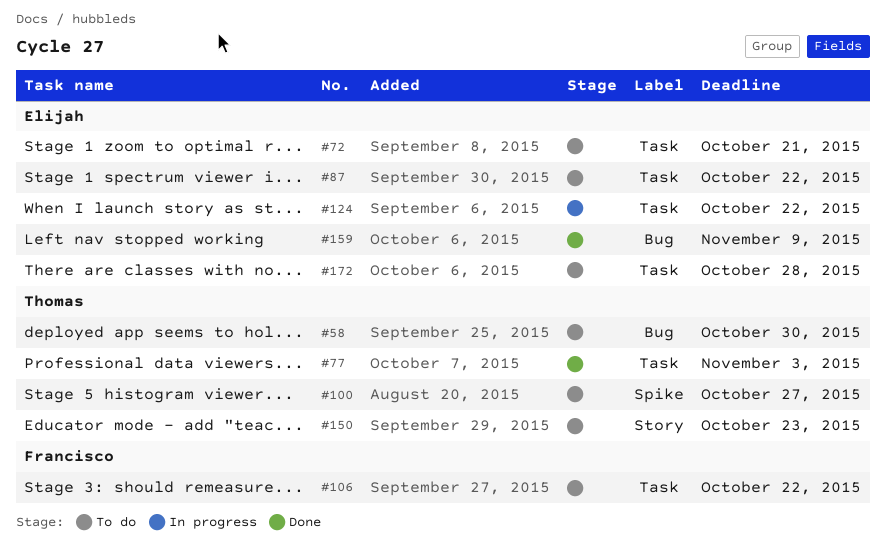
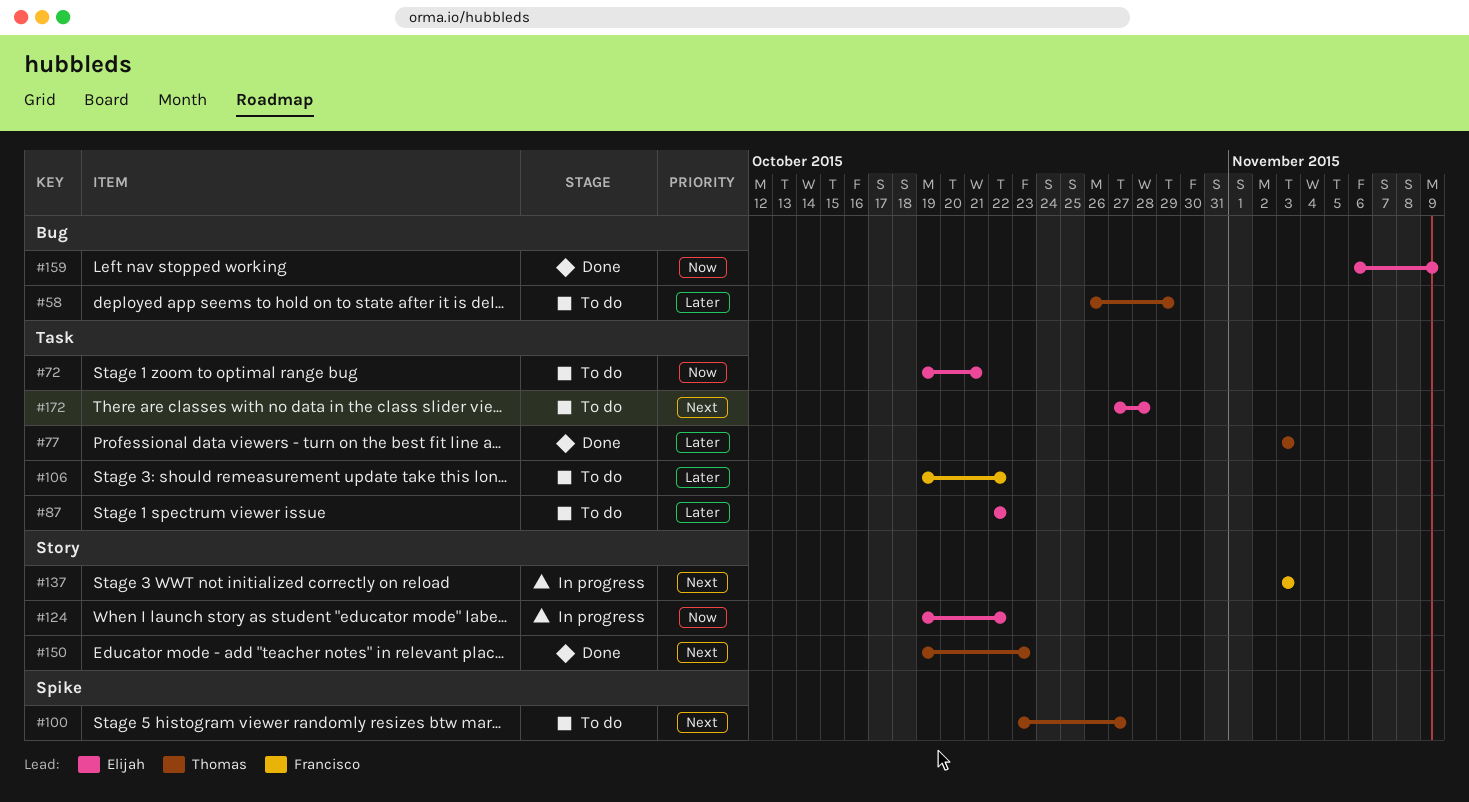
#58, due: Oct 30 -> Oct 29
#124, label: Task -> Story
#137: none -> present
#150, status: To do -> Done

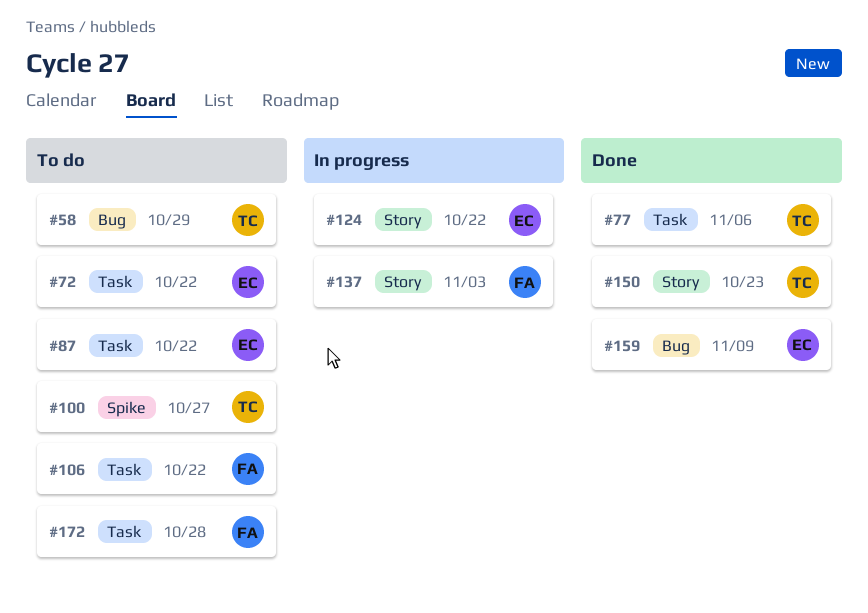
#72, due: Oct 21 -> Oct 22
#77, due: Nov 3 -> Nov 6
#172, owner: Elijah -> Francisco

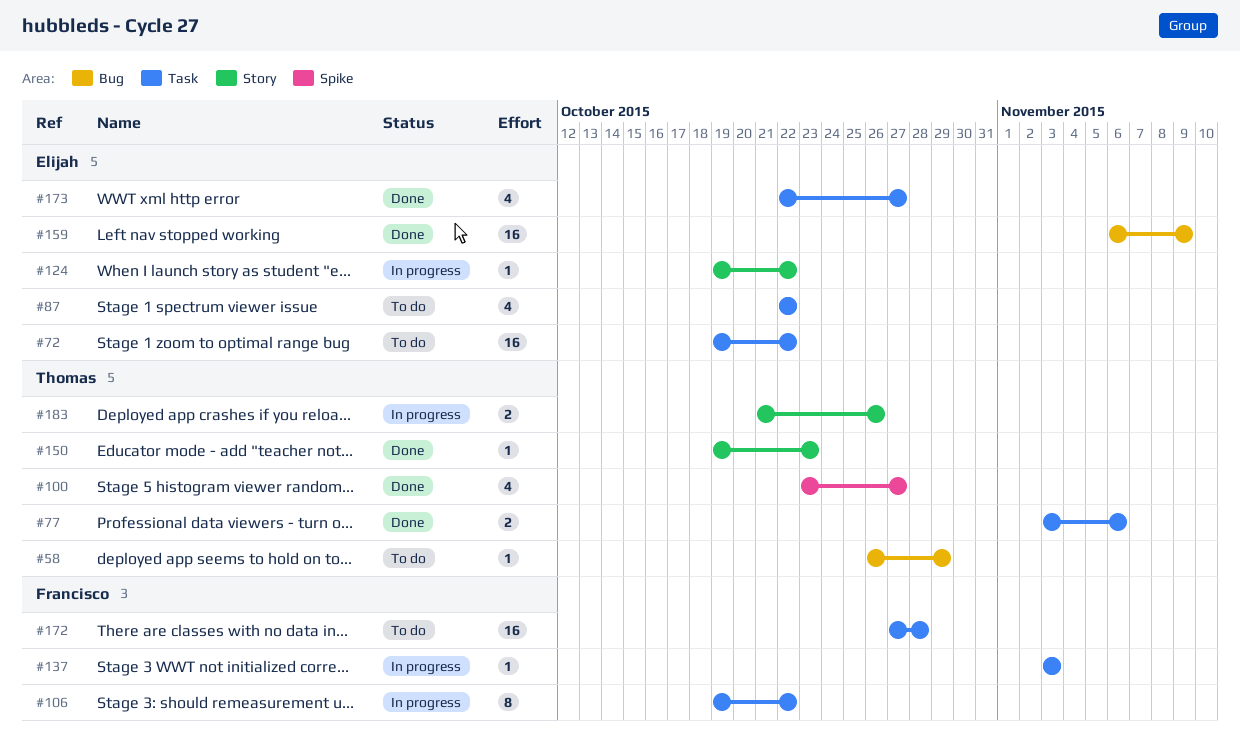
#100, status: To do -> Done
#106, status: To do -> In progress
#137, label: Story -> Task
#173: none -> present
#183: none -> present

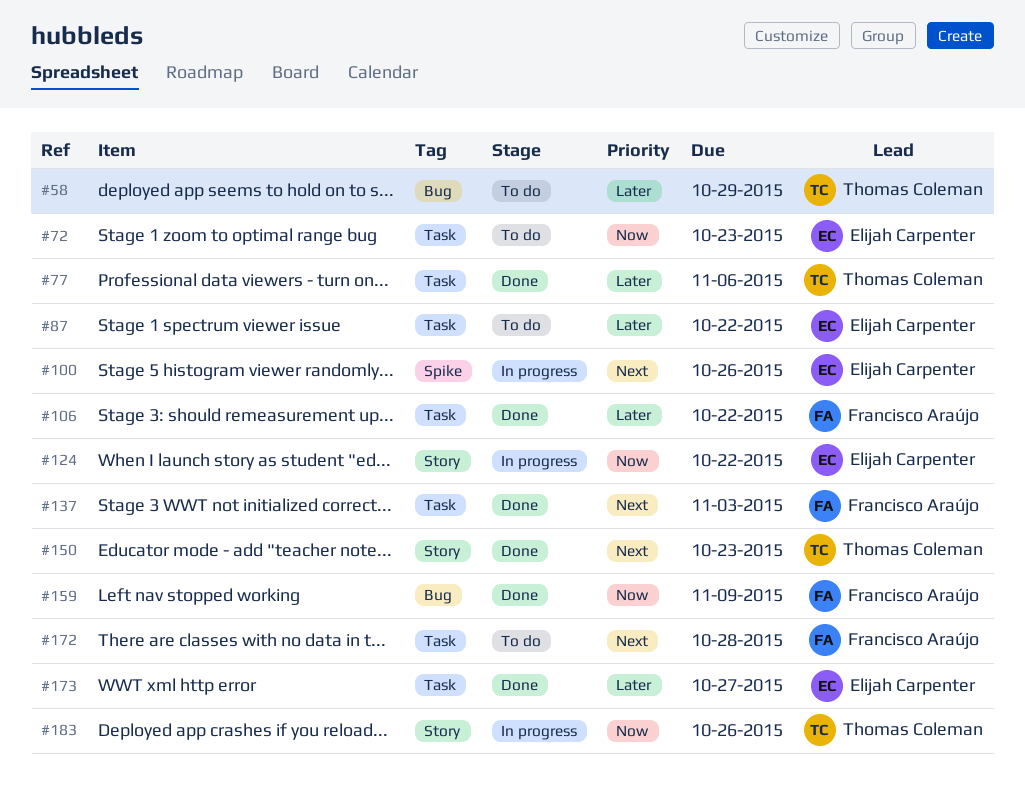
#72, due: Oct 22 -> Oct 23
#100, status: Done -> In progress
#100, owner: Thomas Coleman -> Elijah Carpenter
#100, due: Oct 27 -> Oct 26
#106, status: In progress -> Done
#137, status: In progress -> Done
#159, owner: Elijah Carpenter -> Francisco Araújo

